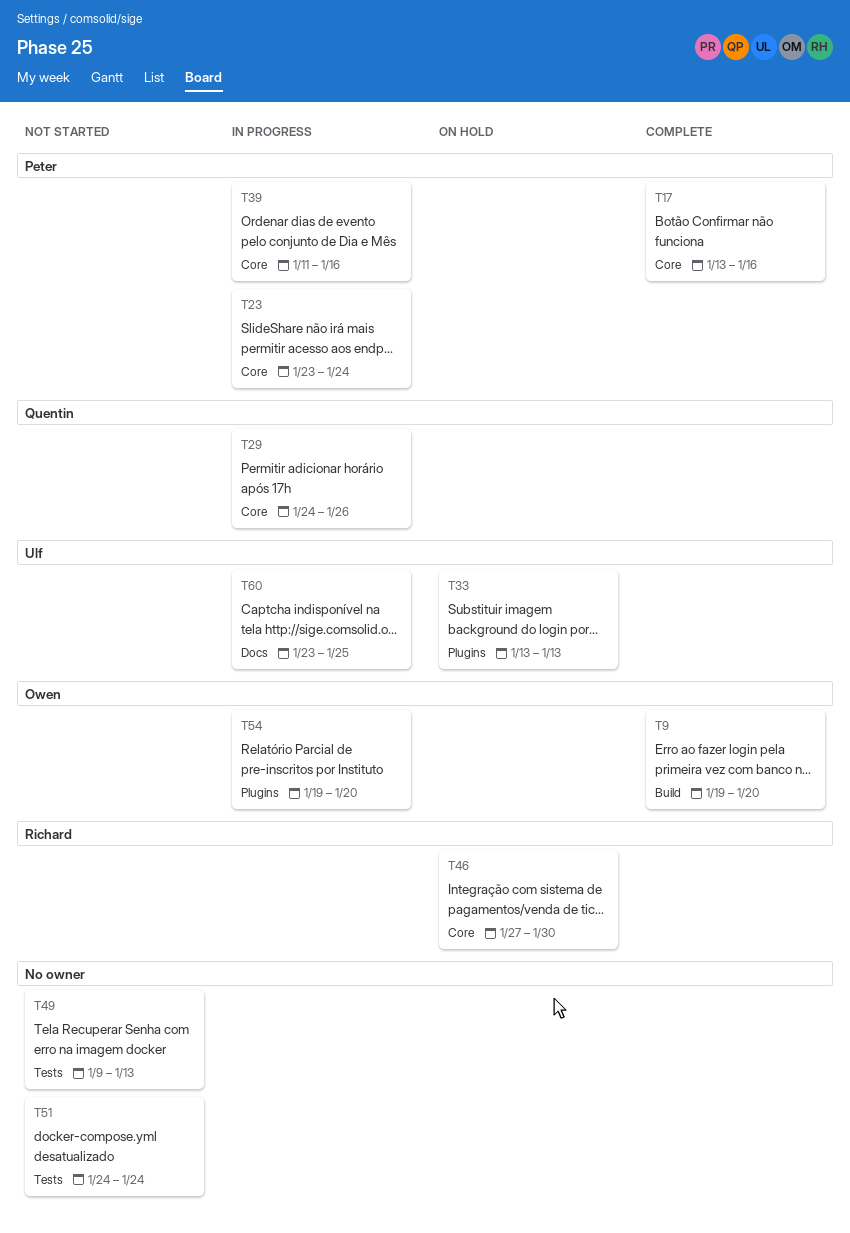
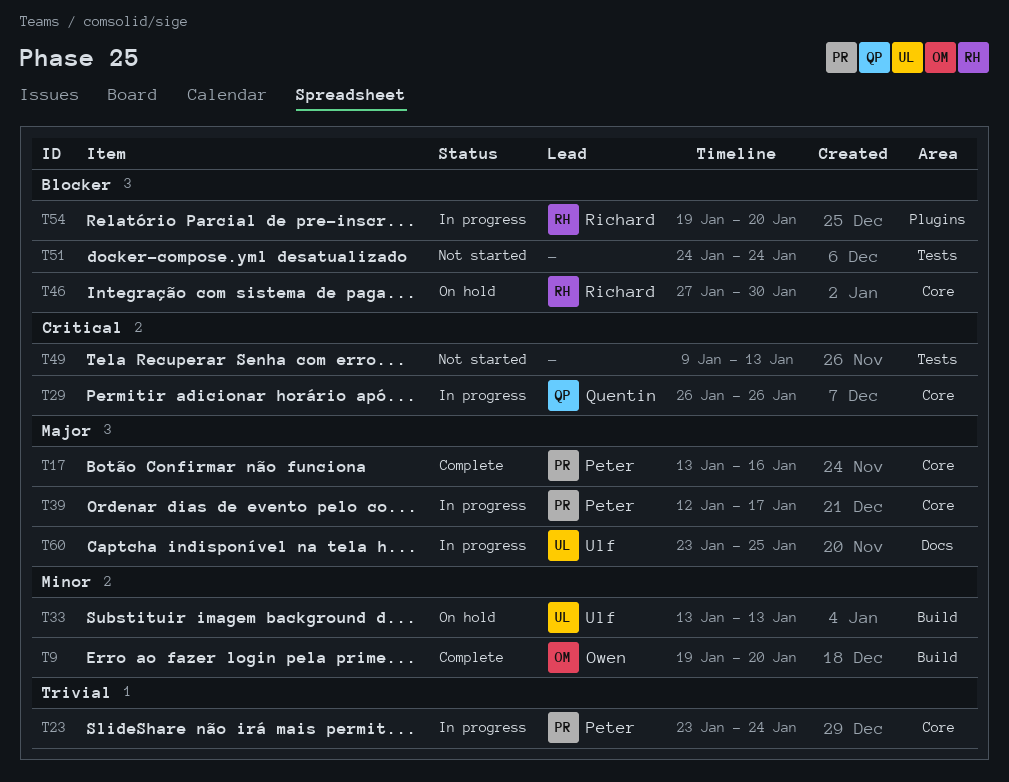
T29, start: Jan 24 -> Jan 26
T33, label: Plugins -> Build
T39, start: Jan 11 -> Jan 12
T39, due: Jan 16 -> Jan 17
T54, owner: Owen -> Richard

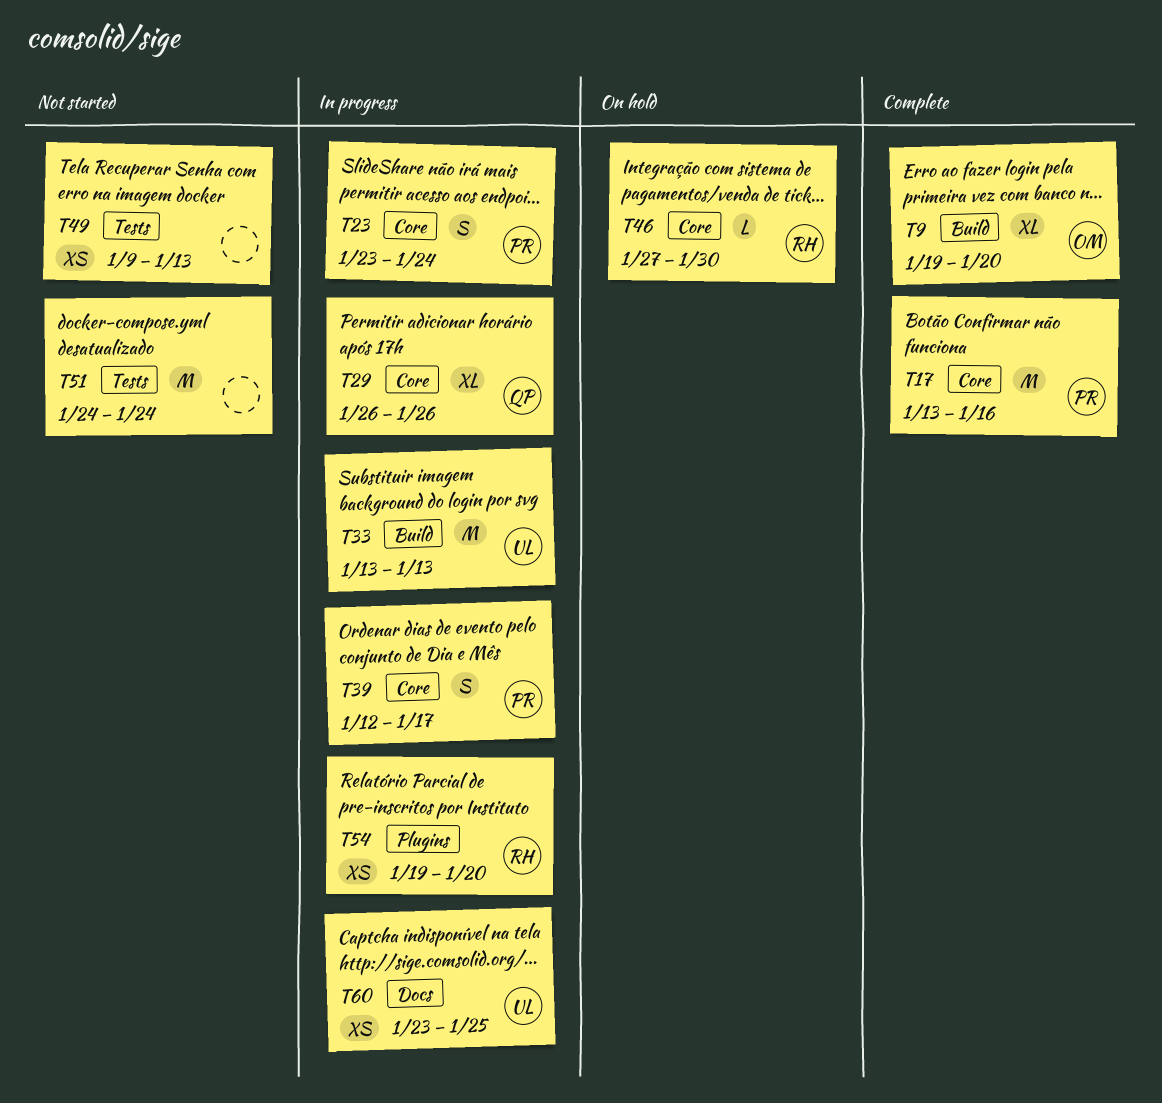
T33, status: On hold -> In progress

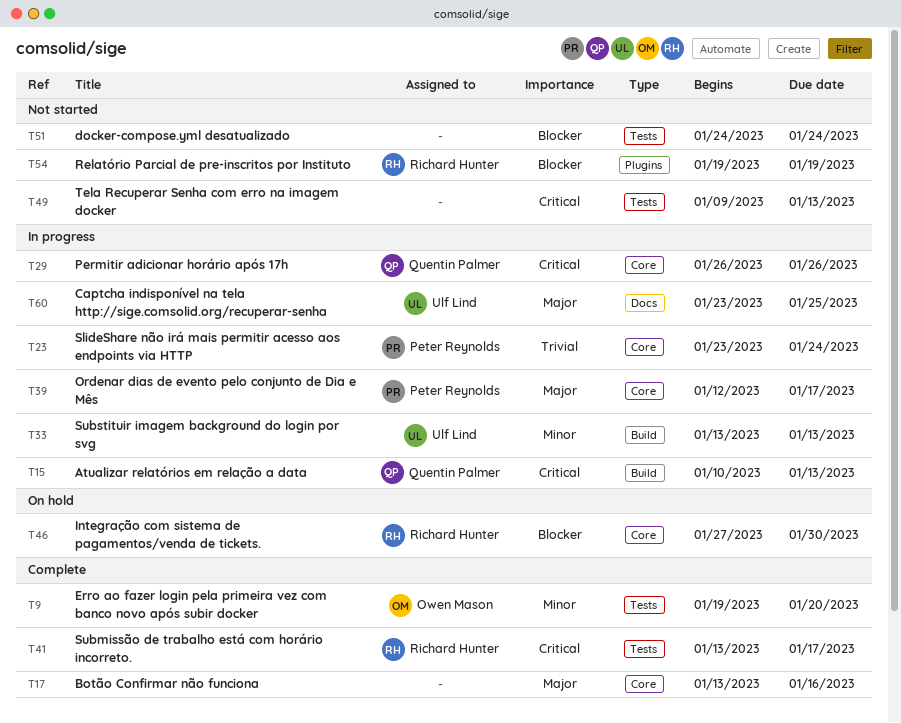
T9, label: Build -> Tests
T15: none -> present
T17, owner: Peter Reynolds -> none
T41: none -> present
T54, status: In progress -> Not started
T54, due: Jan 20 -> Jan 19

